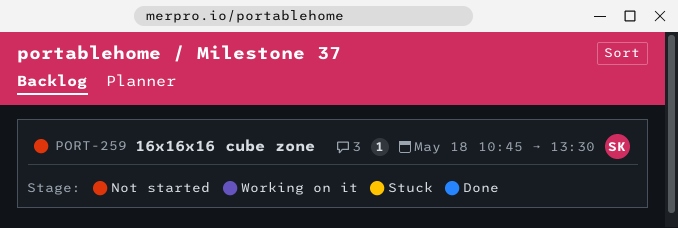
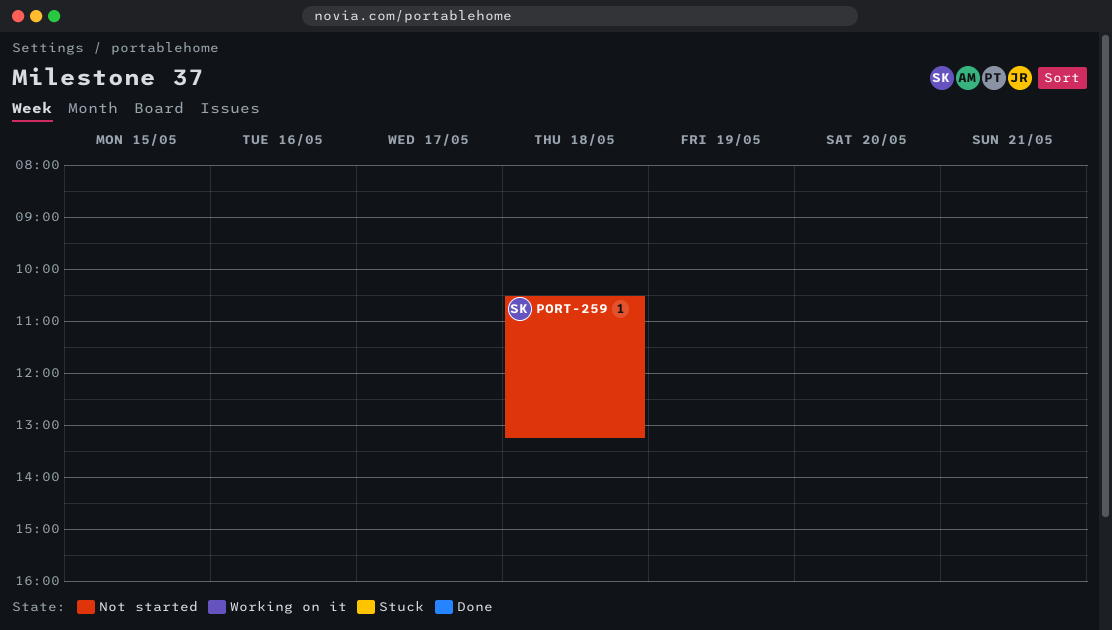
PORT-259, begins: 10:45 -> 10:30
PORT-259, ends: 13:30 -> 13:15

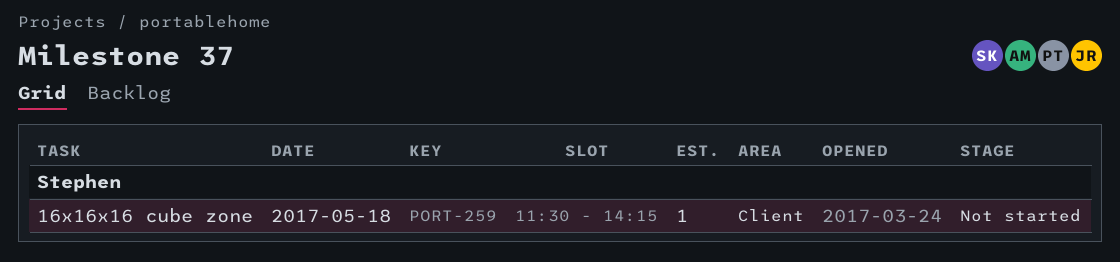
PORT-259, begins: 10:30 -> 11:30
PORT-259, ends: 13:15 -> 14:15

